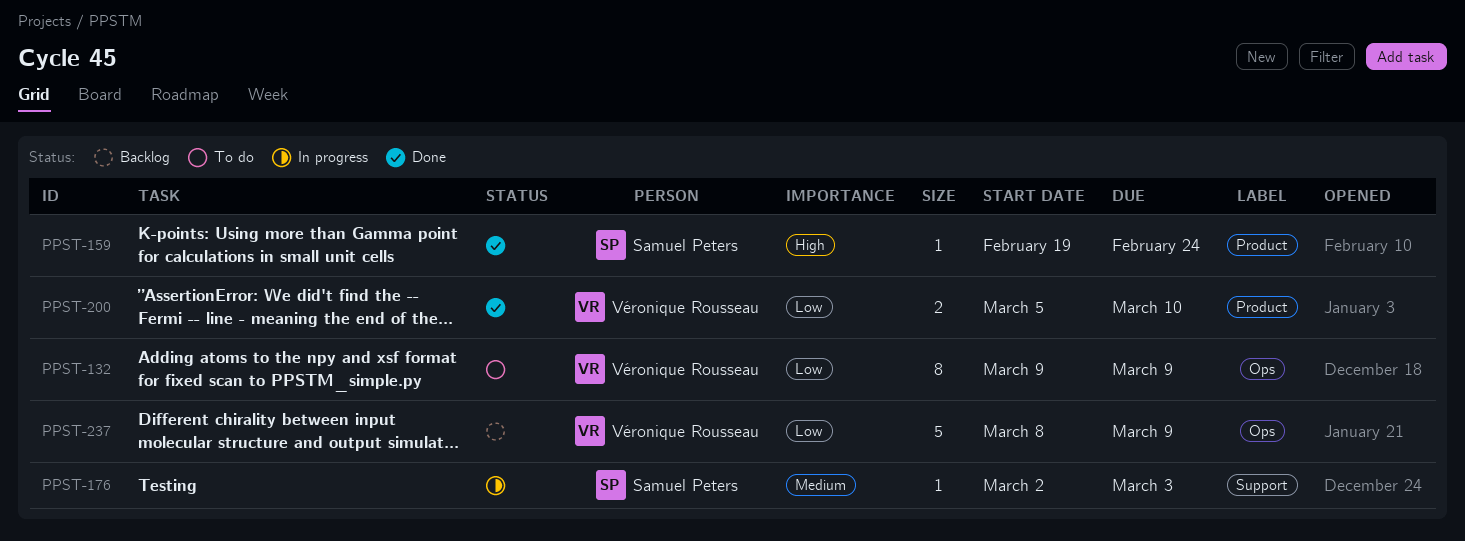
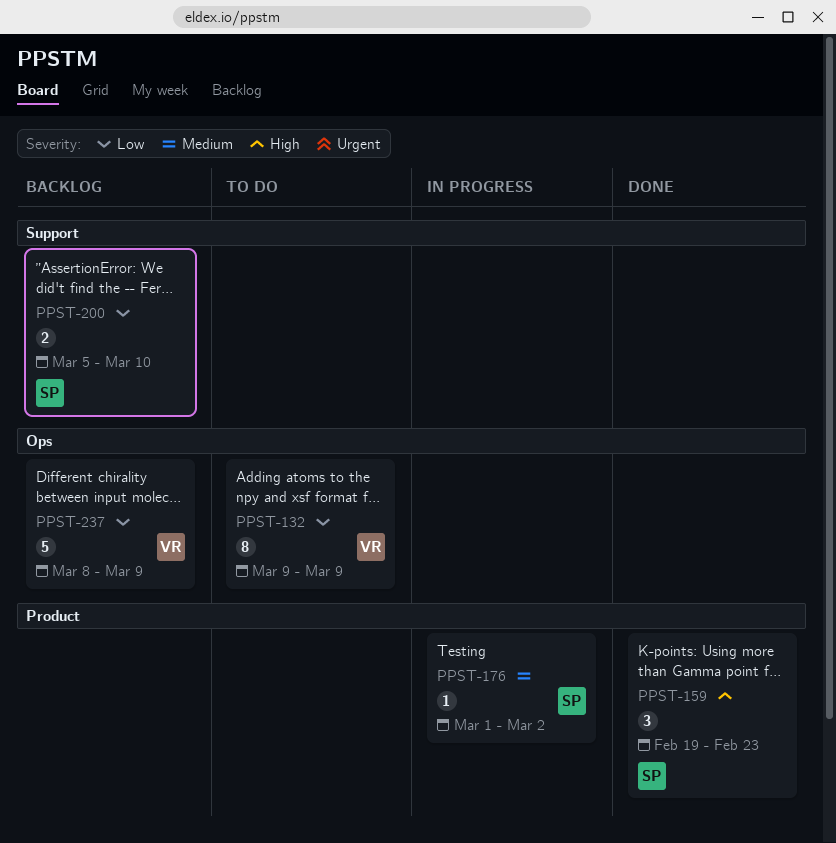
PPST-159, estimate: 1 -> 3
PPST-159, due: Feb 24 -> Feb 23
PPST-176, label: Support -> Product
PPST-176, start: Mar 2 -> Mar 1
PPST-176, due: Mar 3 -> Mar 2
PPST-200, status: Done -> Backlog
PPST-200, owner: Véronique Rousseau -> Samuel Peters
PPST-200, label: Product -> Support

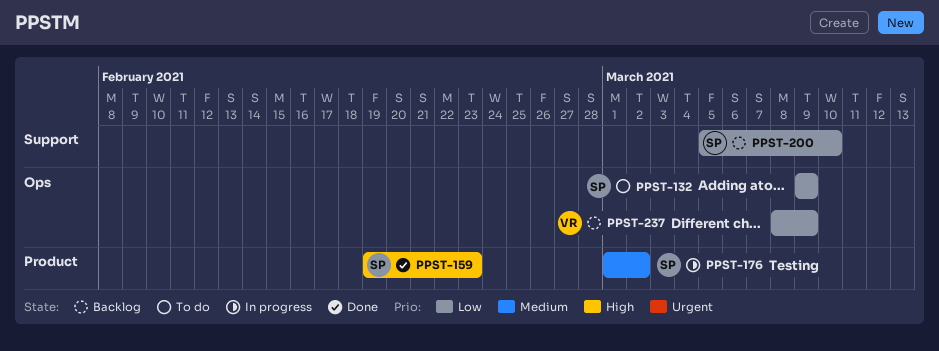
PPST-132, owner: VR -> SP

